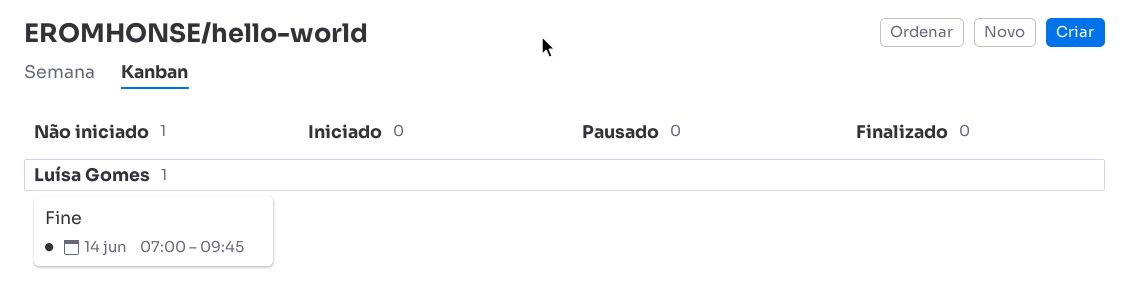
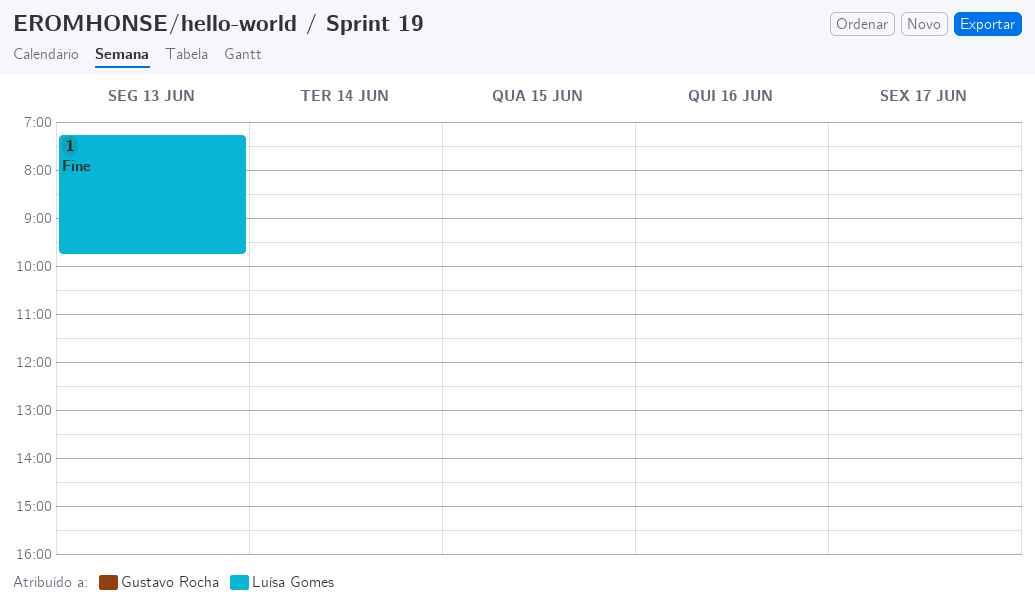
Fine, day: Jun 14 -> Jun 13
Fine, begins: 07:00 -> 07:15

